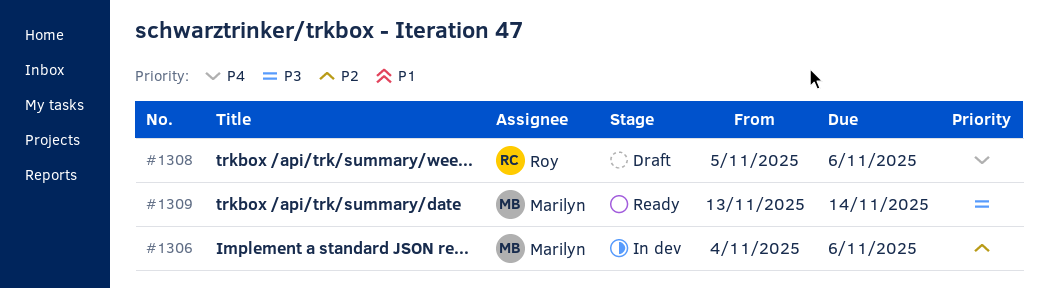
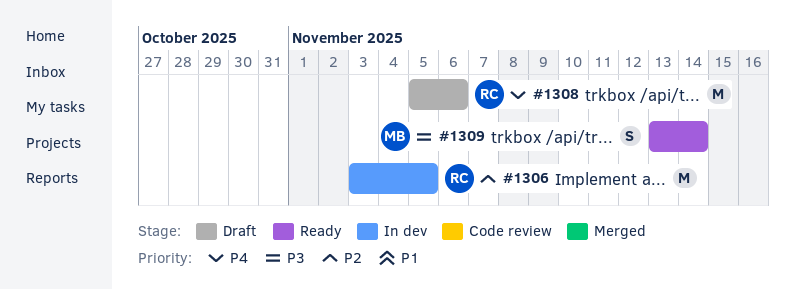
#1306, owner: Marilyn -> Roy
#1306, start: Nov 4 -> Nov 3
#1306, due: Nov 6 -> Nov 5

